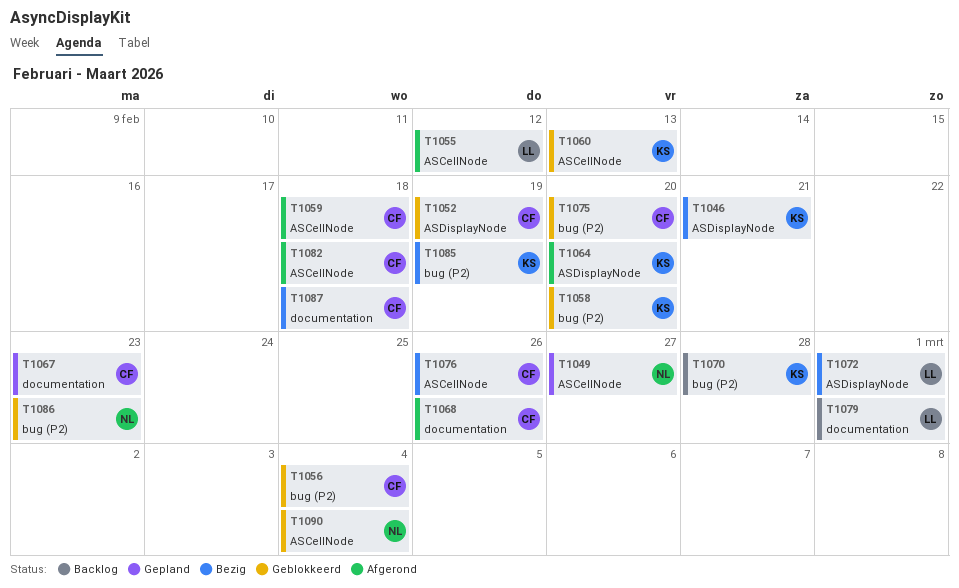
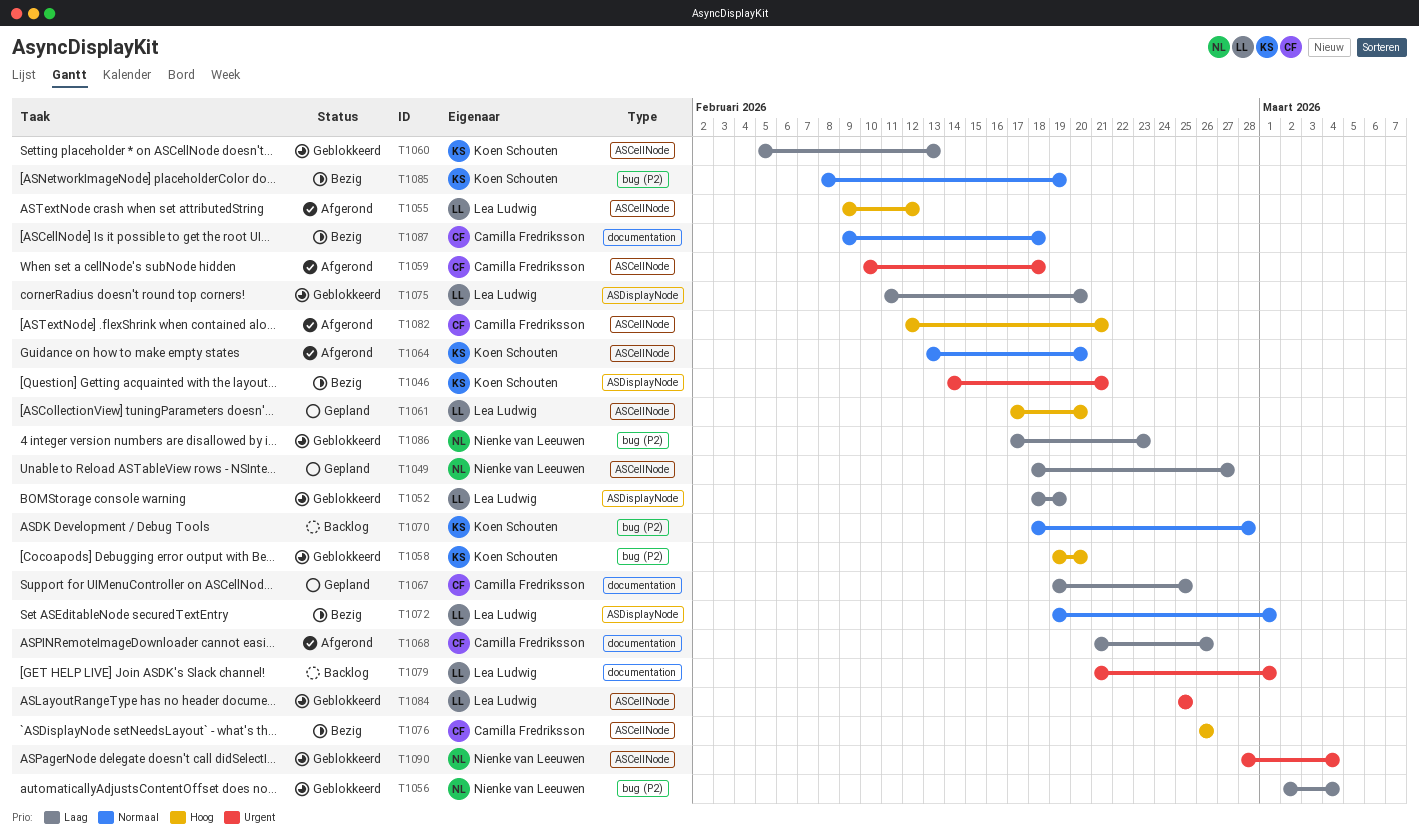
T1052, owner: Camilla Fredriksson -> Lea Ludwig
T1056, owner: Camilla Fredriksson -> Nienke van Leeuwen
T1061: none -> present
T1064, label: ASDisplayNode -> ASCellNode
T1067, due: Feb 23 -> Feb 25
T1075, owner: Camilla Fredriksson -> Lea Ludwig
T1075, label: bug (P2) -> ASDisplayNode
T1082, due: Feb 18 -> Feb 21
T1084: none -> present

